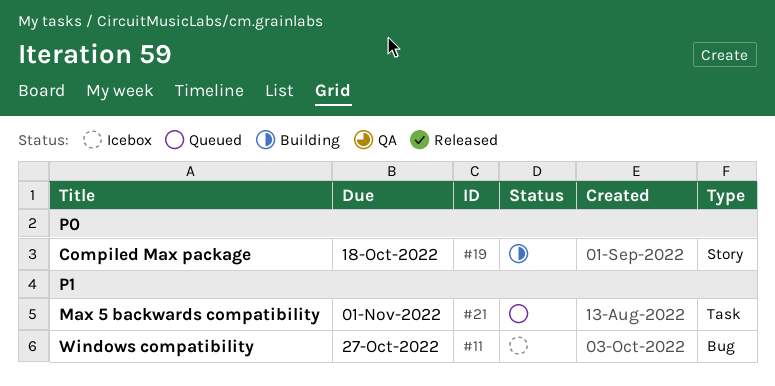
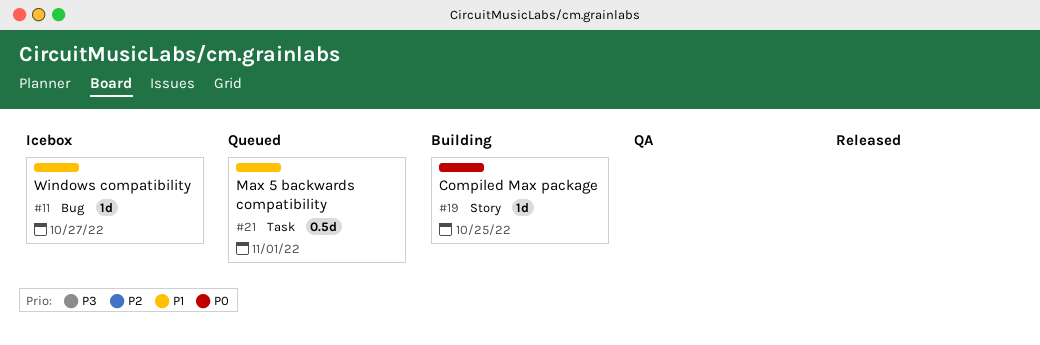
#19, due: Oct 18 -> Oct 25

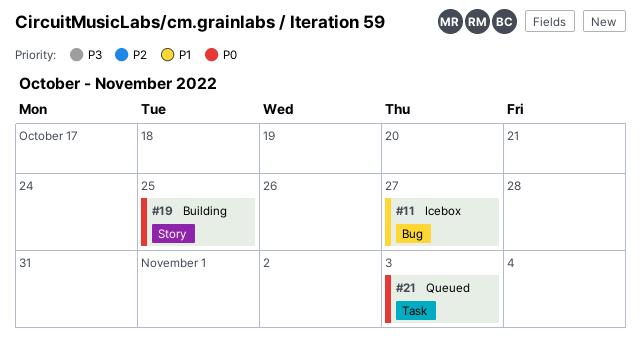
#21, priority: P1 -> P0
#21, due: Nov 1 -> Nov 3

